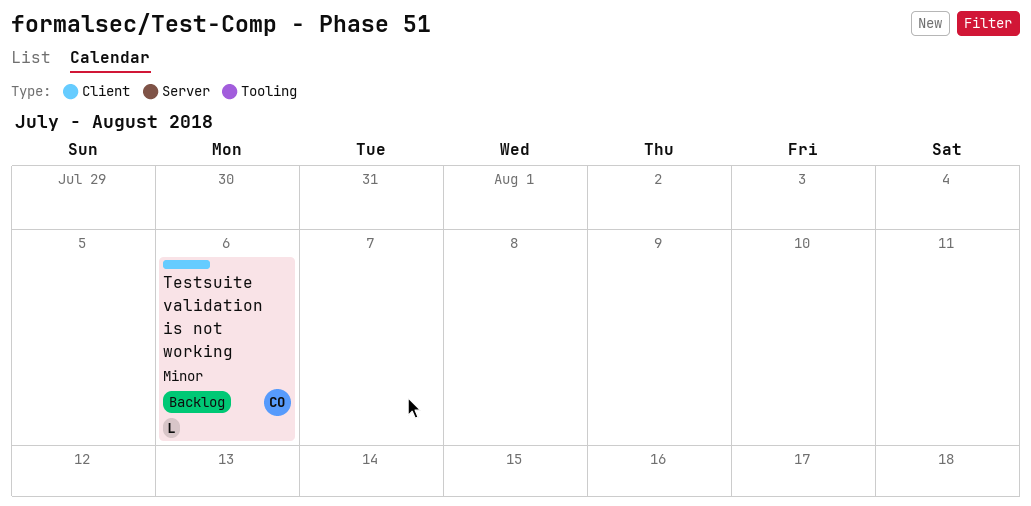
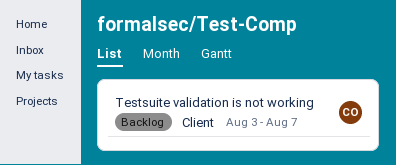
Testsuite validation is not working, due: Aug 6 -> Aug 7

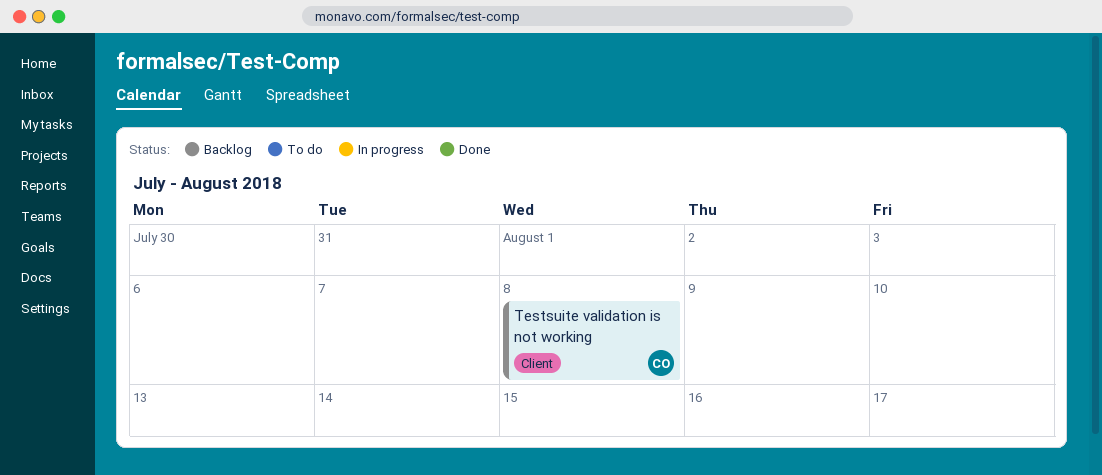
Testsuite validation is not working, due: Aug 7 -> Aug 8

